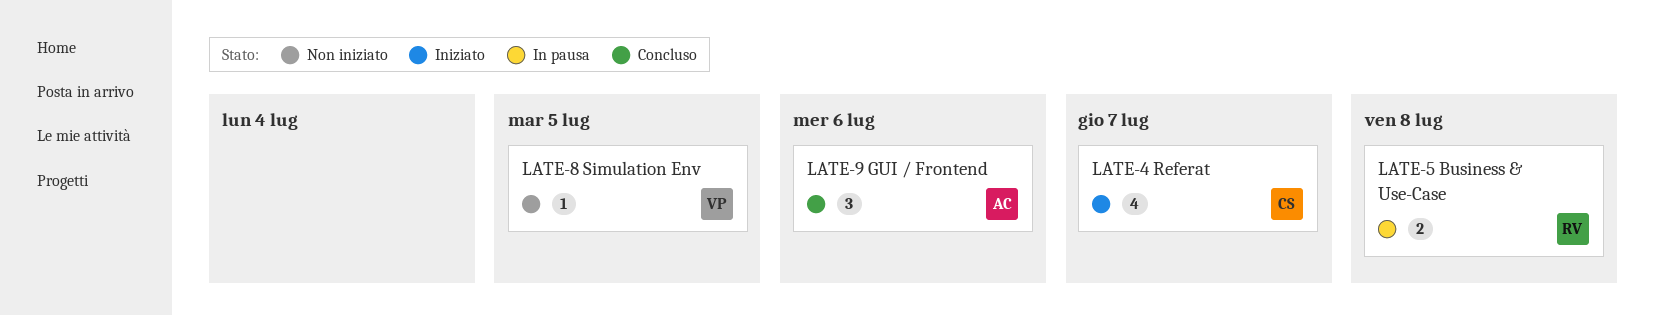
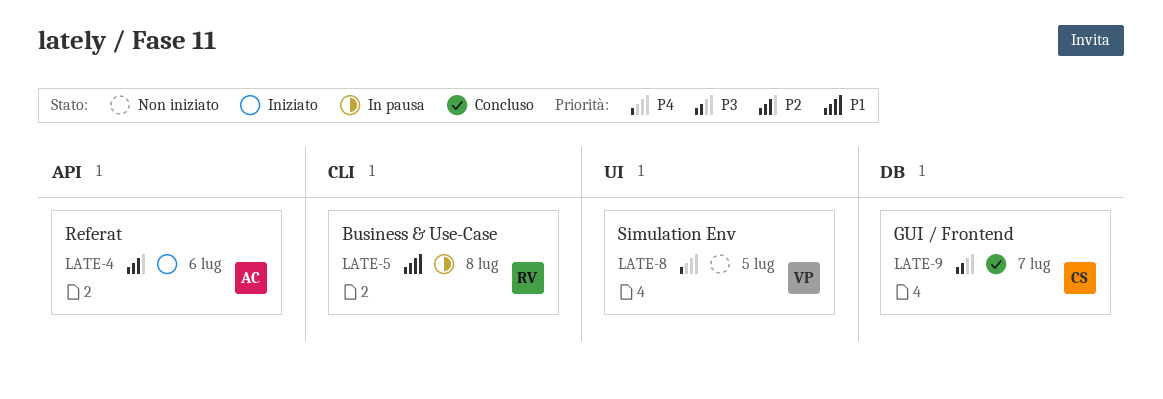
LATE-4, owner: CS -> AC
LATE-4, due: Jul 7 -> Jul 6
LATE-9, owner: AC -> CS
LATE-9, due: Jul 6 -> Jul 7

